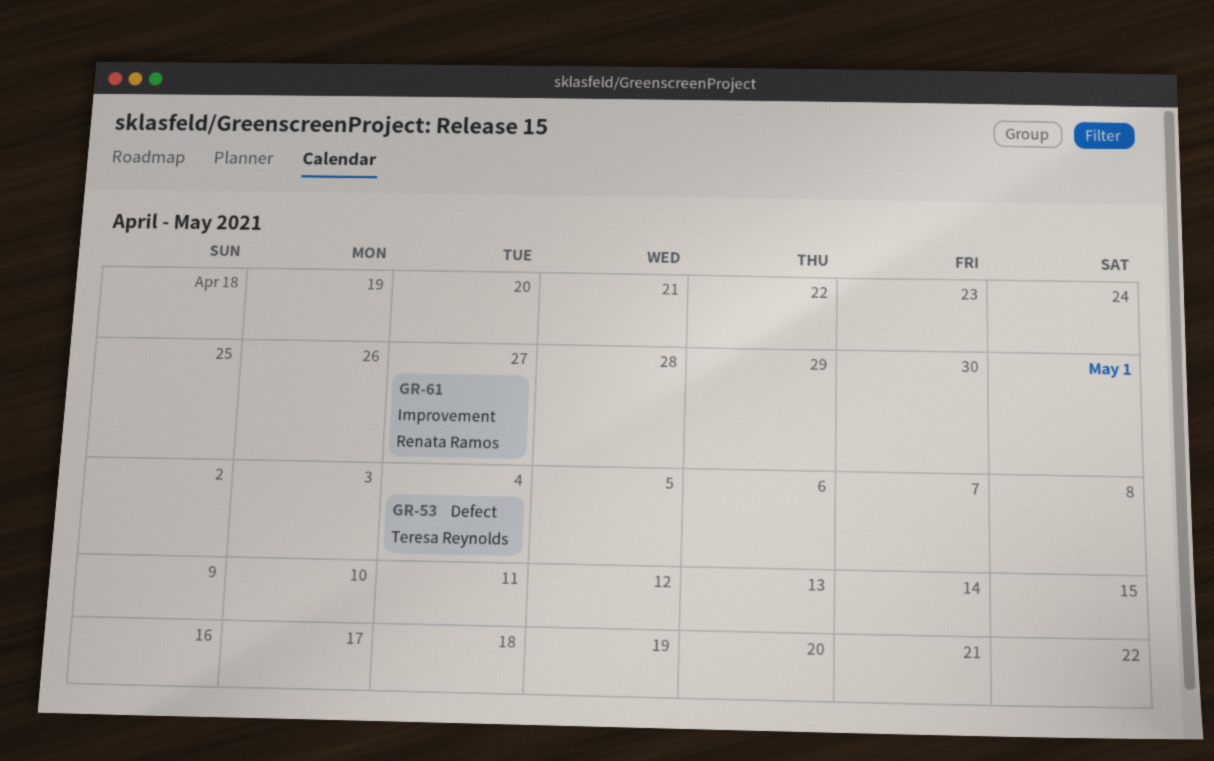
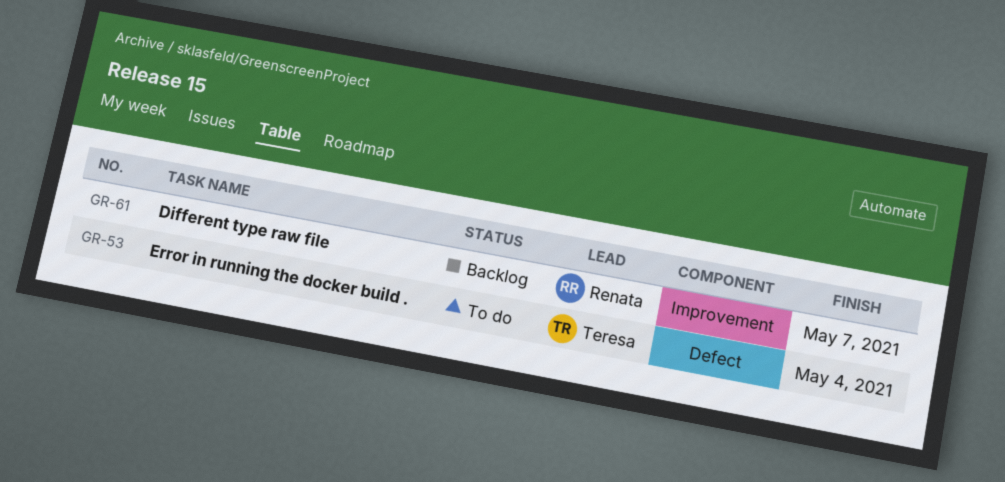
GR-61, due: Apr 27 -> May 7

